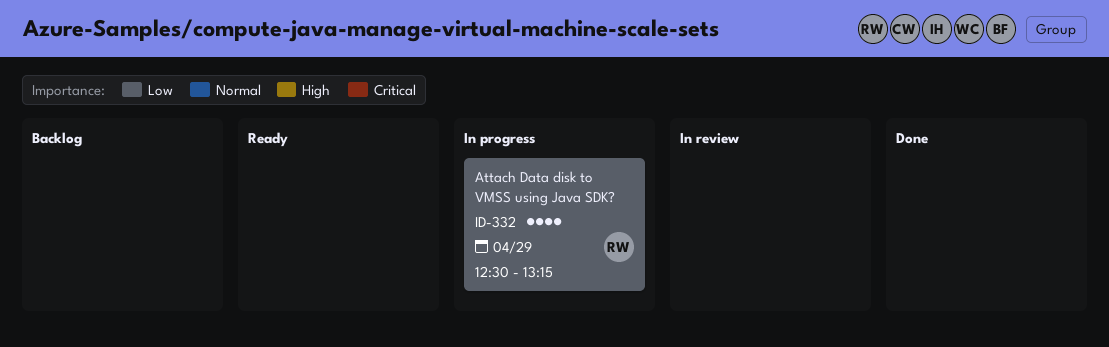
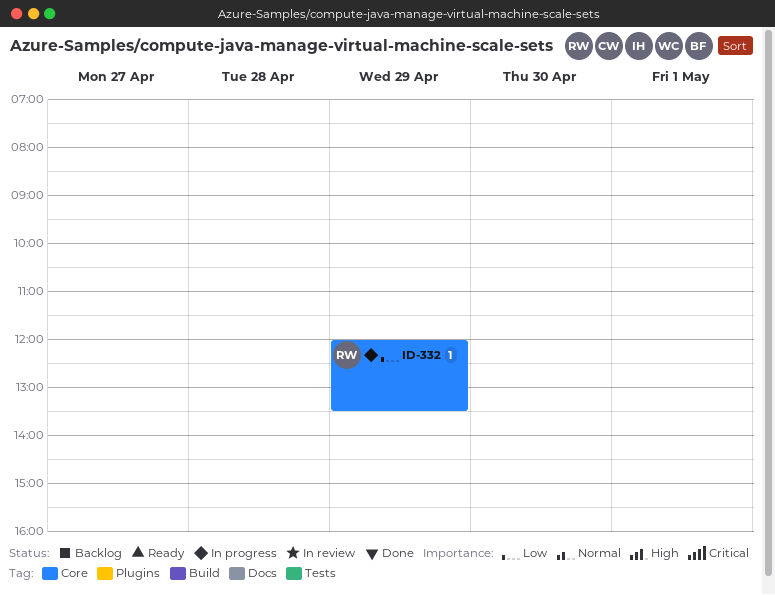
ID-332, estimate: 4 -> 1
ID-332, begins: 12:30 -> 12:00
ID-332, ends: 13:15 -> 13:30

